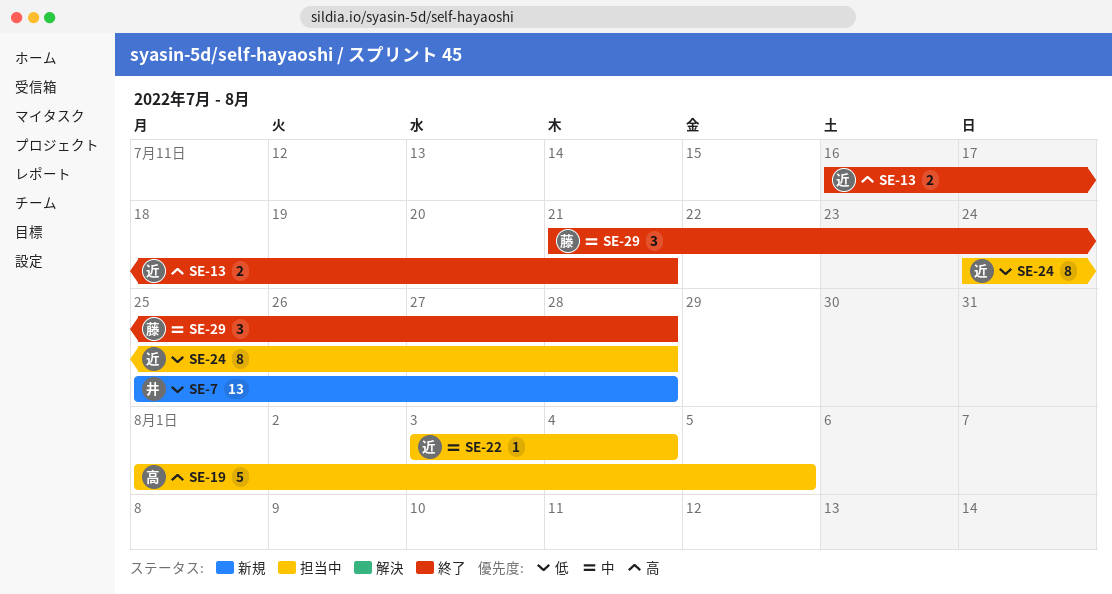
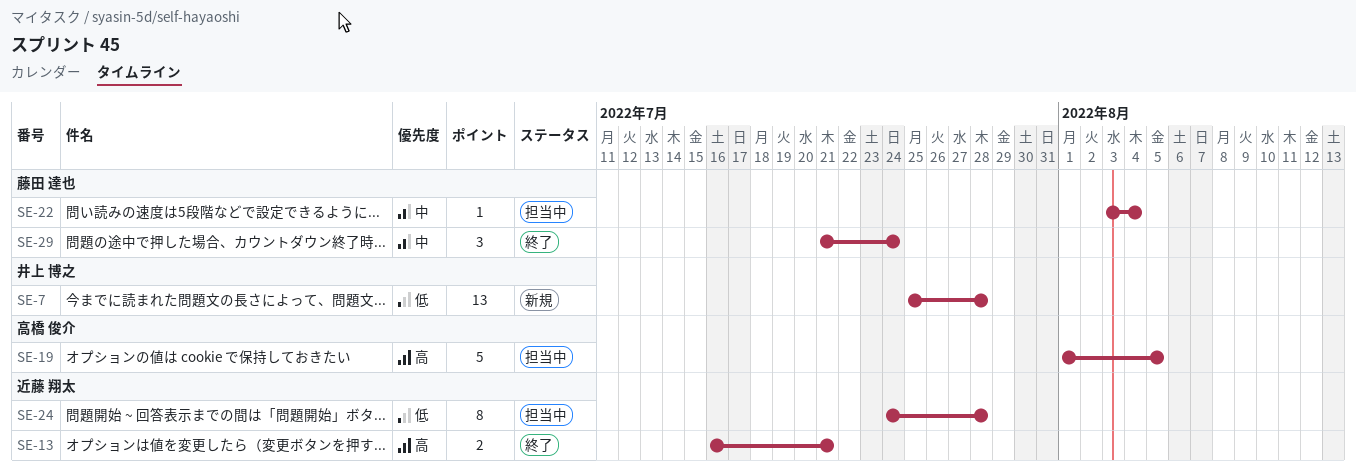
SE-22, owner: 近藤 翔太 -> 藤田 達也
SE-29, due: Jul 28 -> Jul 24

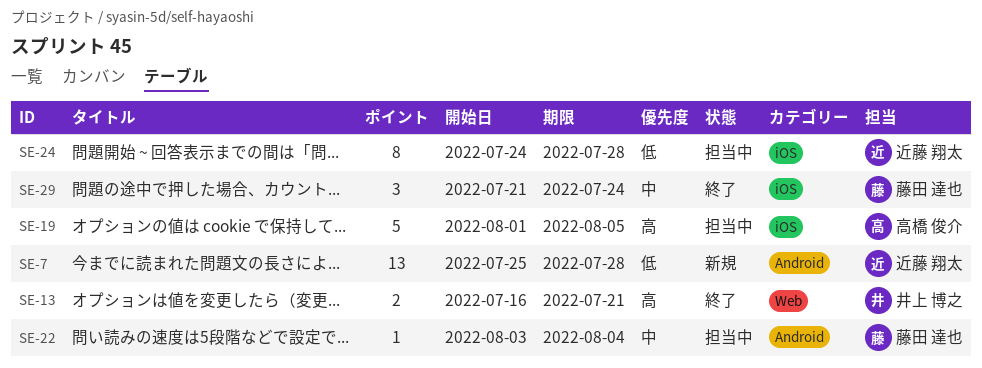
SE-7, owner: 井上 博之 -> 近藤 翔太
SE-13, owner: 近藤 翔太 -> 井上 博之

